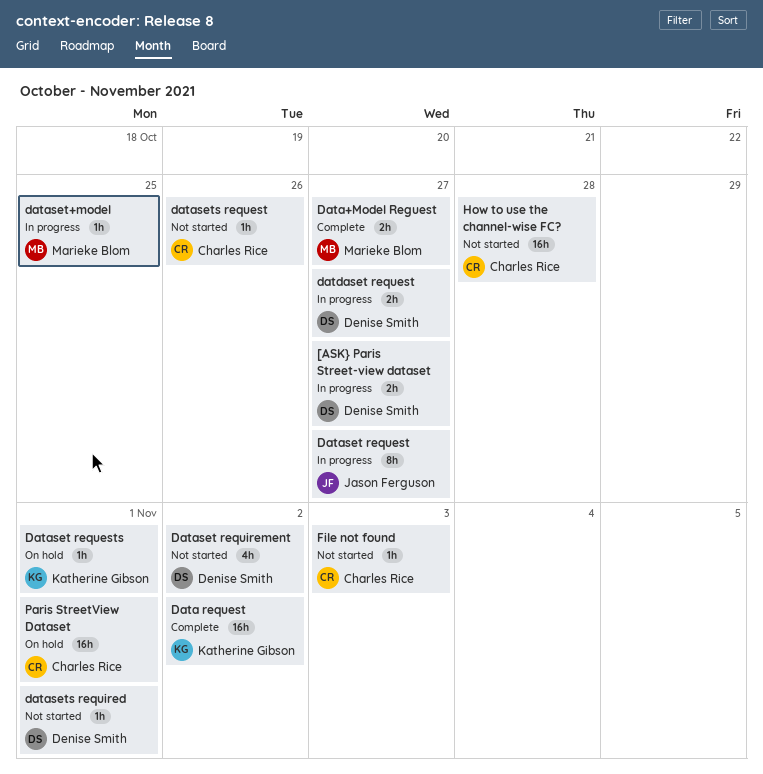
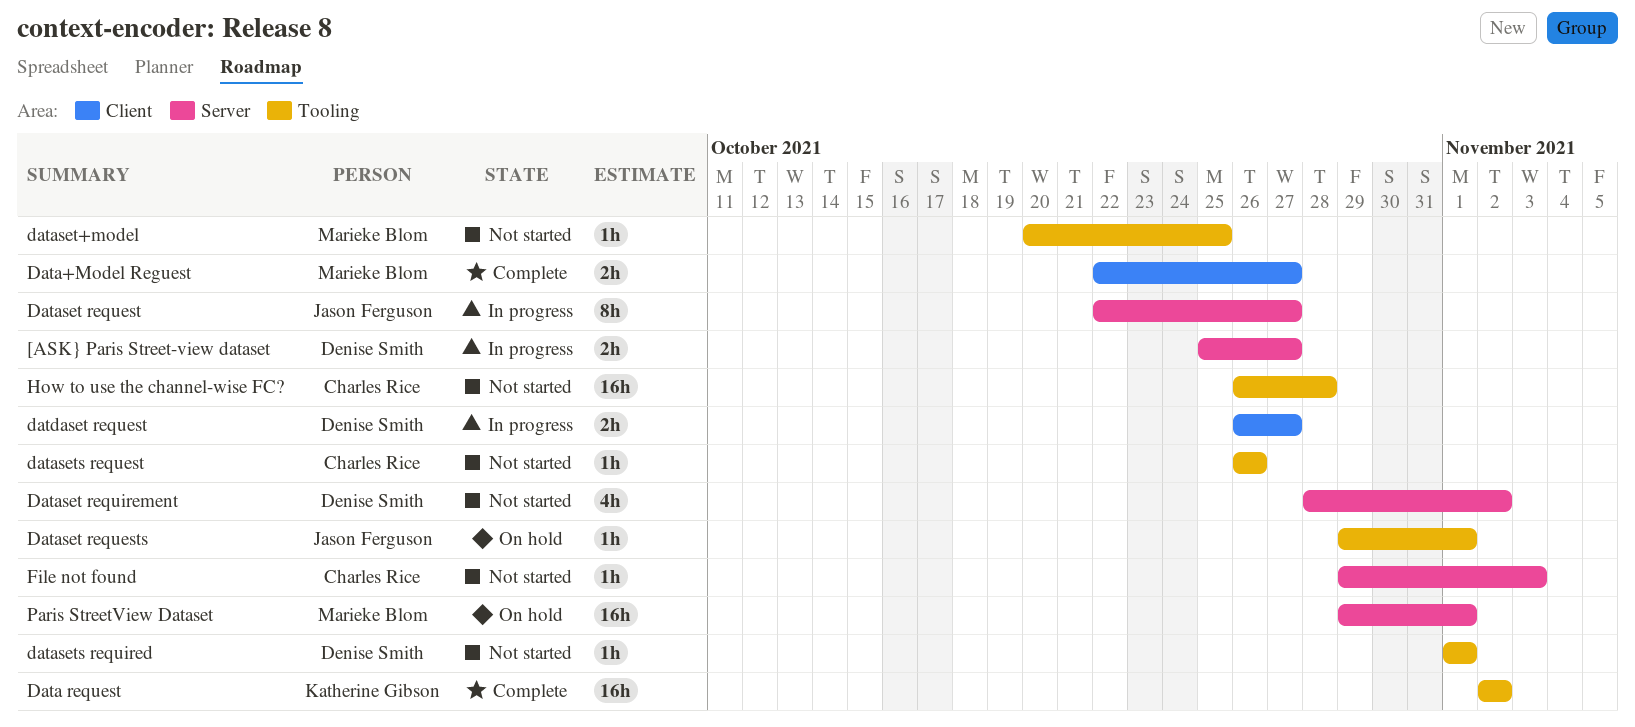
Dataset requests, owner: Katherine Gibson -> Jason Ferguson
dataset+model, status: In progress -> Not started
Paris StreetView Dataset, owner: Charles Rice -> Marieke Blom

